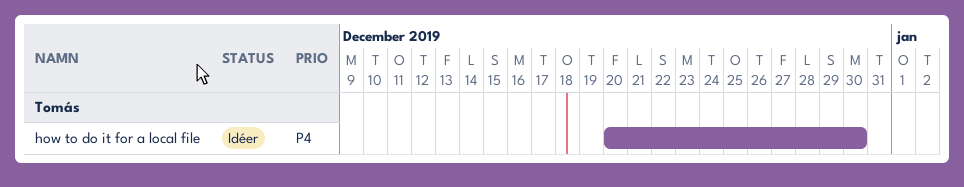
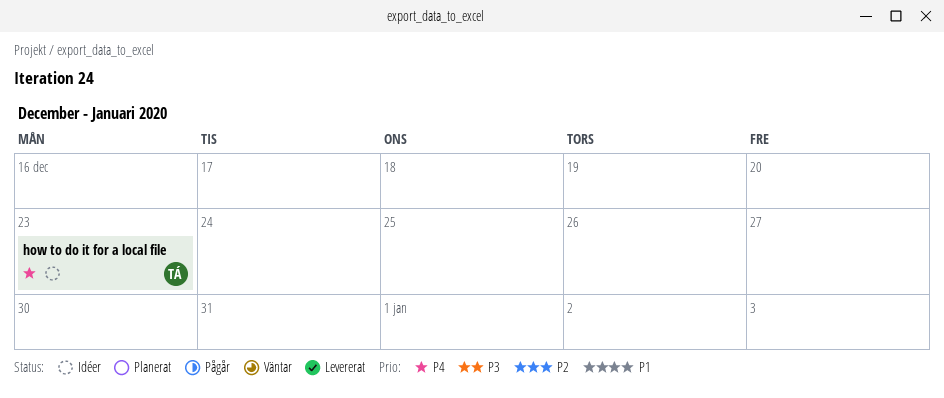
how to do it for a local file, due: Dec 30 -> Dec 23

